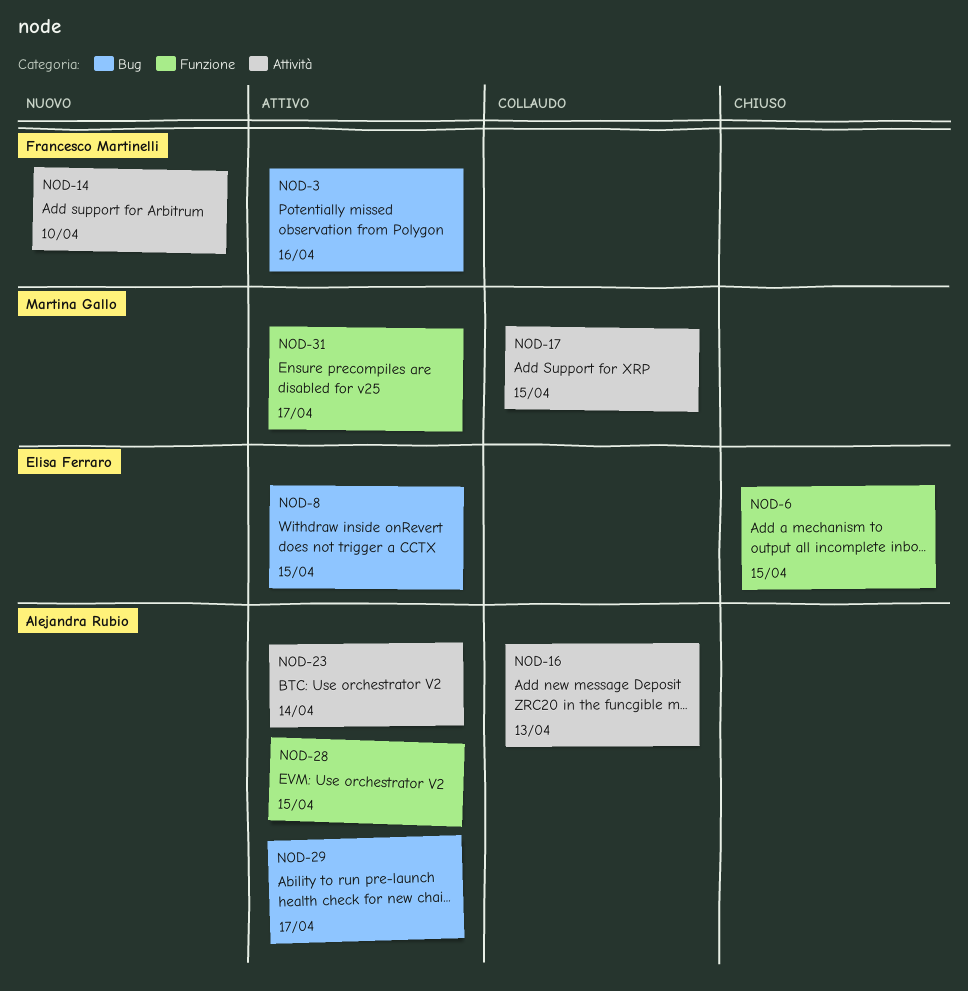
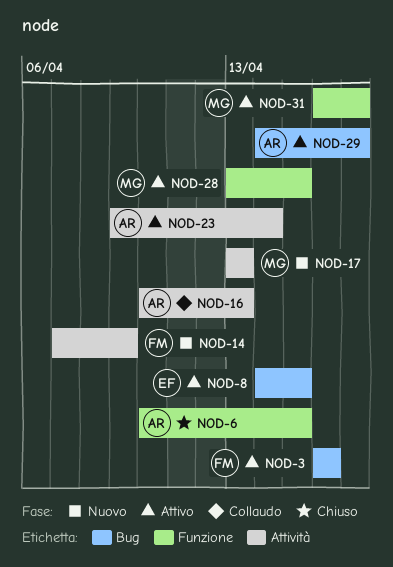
NOD-6, owner: Elisa Ferraro -> Alejandra Rubio
NOD-14, due: Apr 10 -> Apr 9
NOD-17, status: Collaudo -> Nuovo
NOD-17, due: Apr 15 -> Apr 13
NOD-28, owner: Alejandra Rubio -> Martina Gallo

